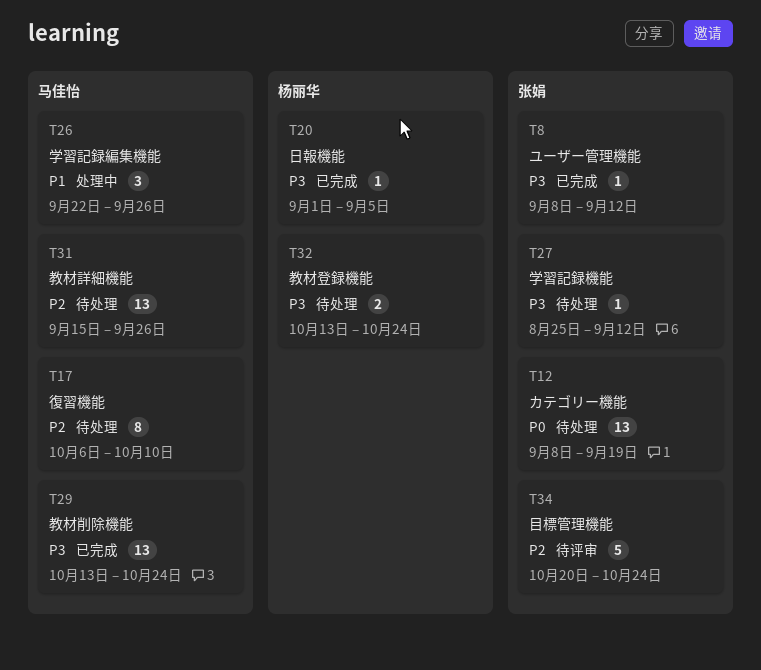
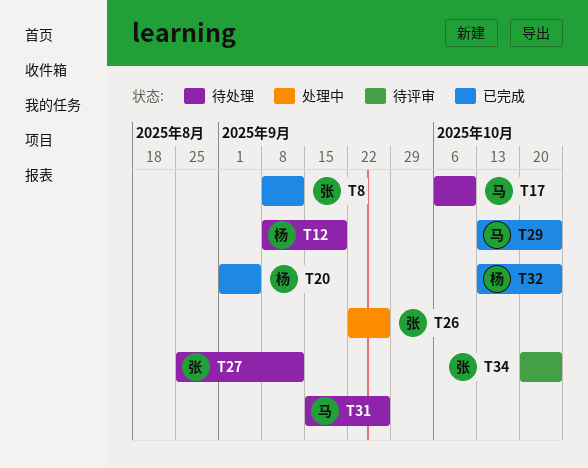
T12, owner: 张娟 -> 杨丽华
T26, owner: 马佳怡 -> 张娟
T32, status: 待处理 -> 已完成

